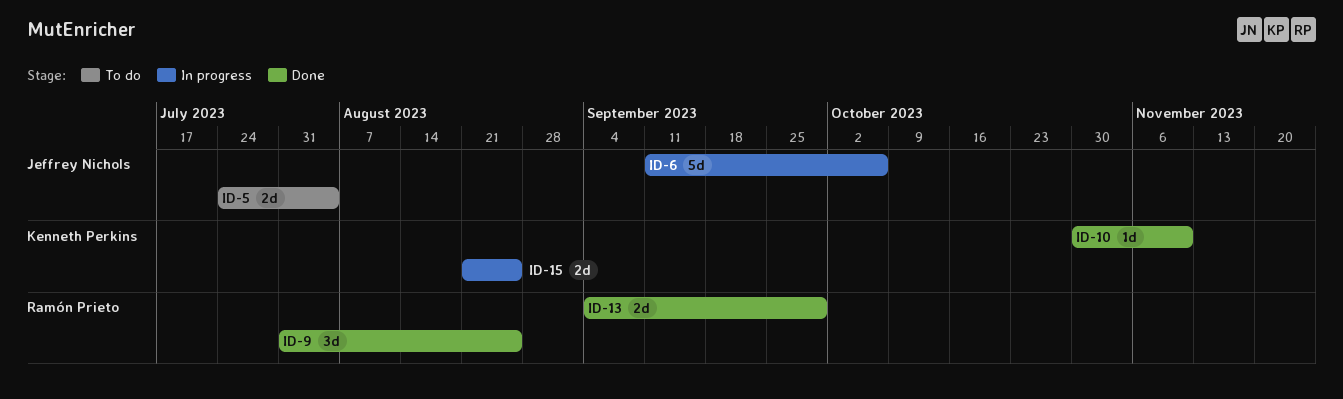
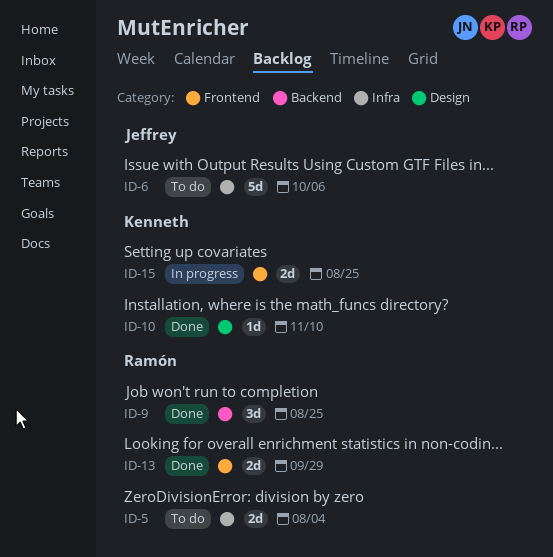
ID-5, owner: Jeffrey Nichols -> Ramón Prieto
ID-6, status: In progress -> To do

